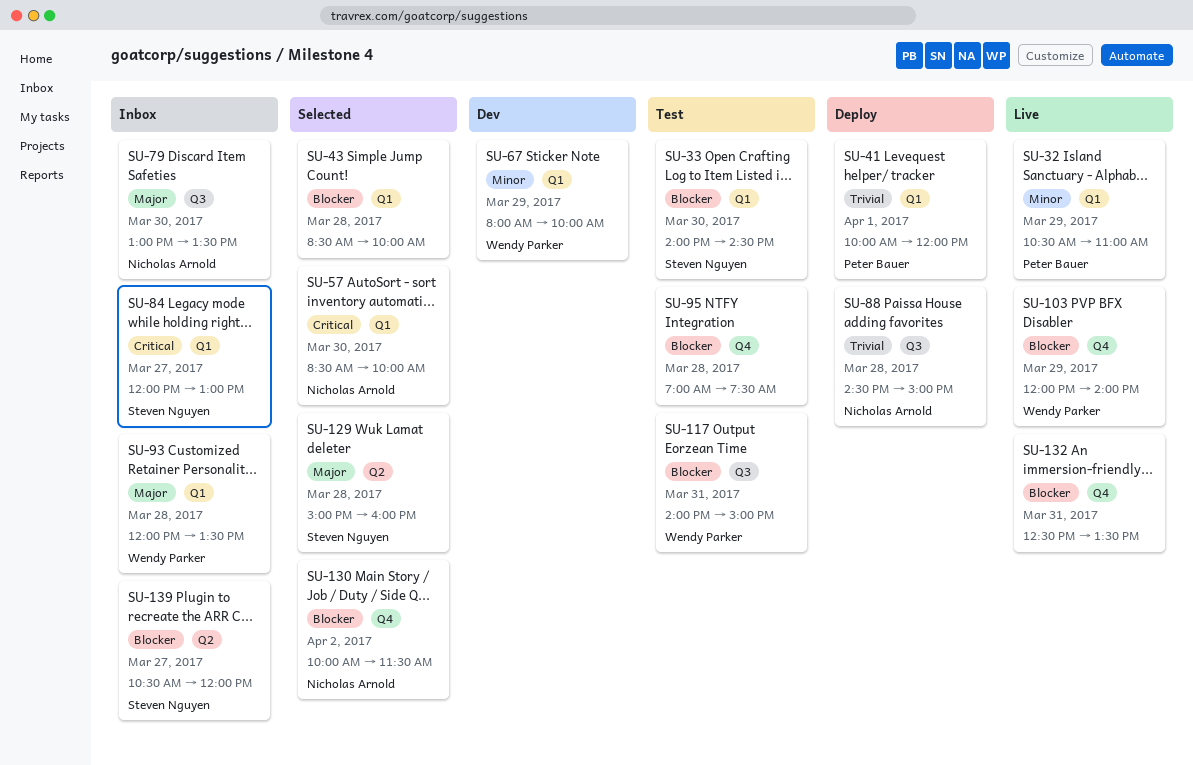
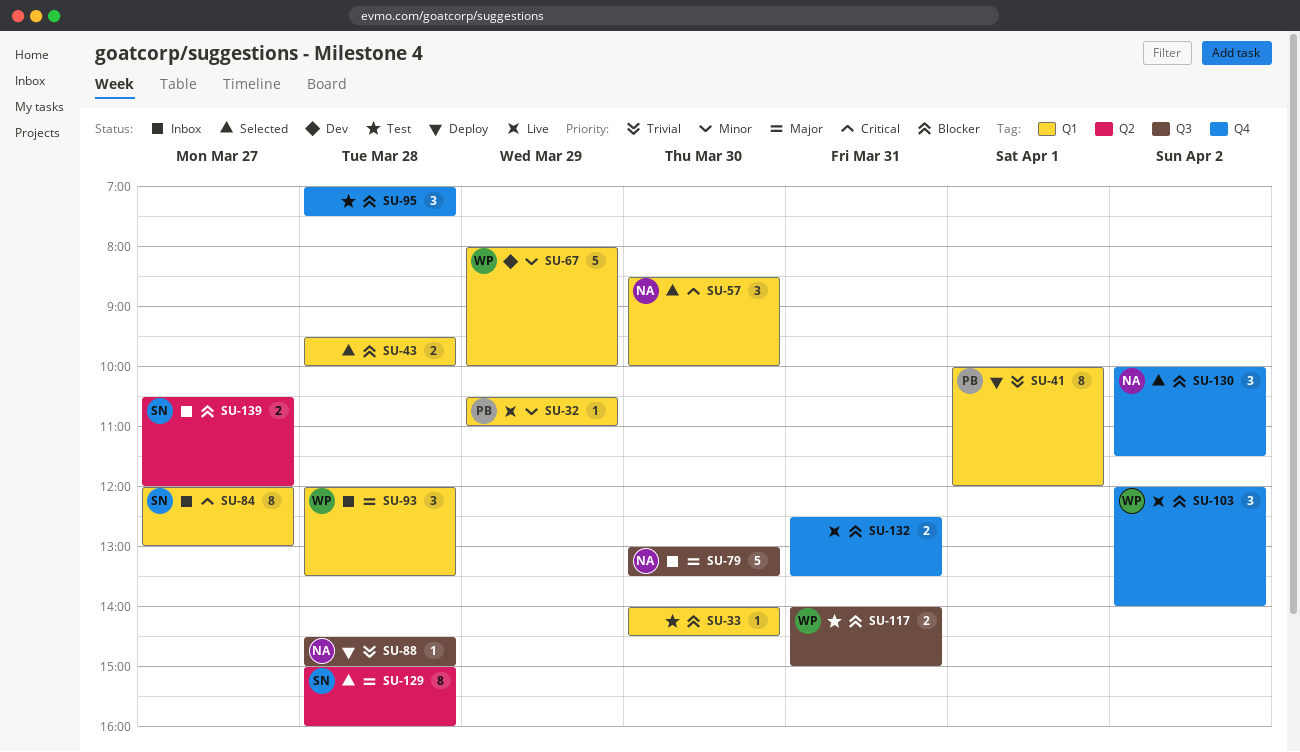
SU-33, owner: Steven Nguyen -> none
SU-43, begins: 08:30 -> 09:30
SU-103, day: Mar 29 -> Apr 2

